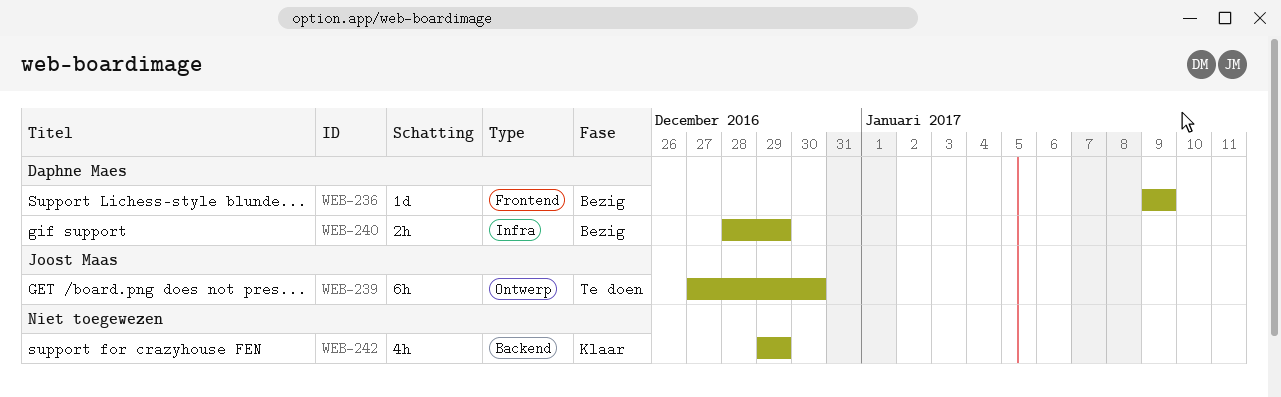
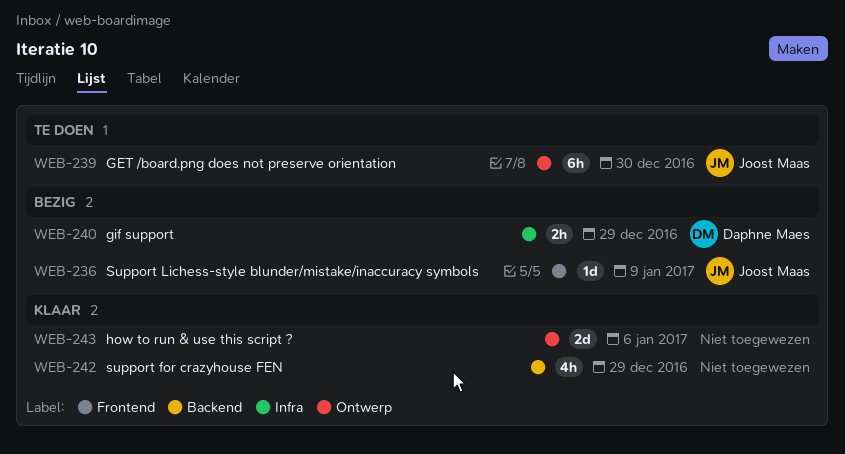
WEB-236, owner: Daphne Maes -> Joost Maas
WEB-243: none -> present

